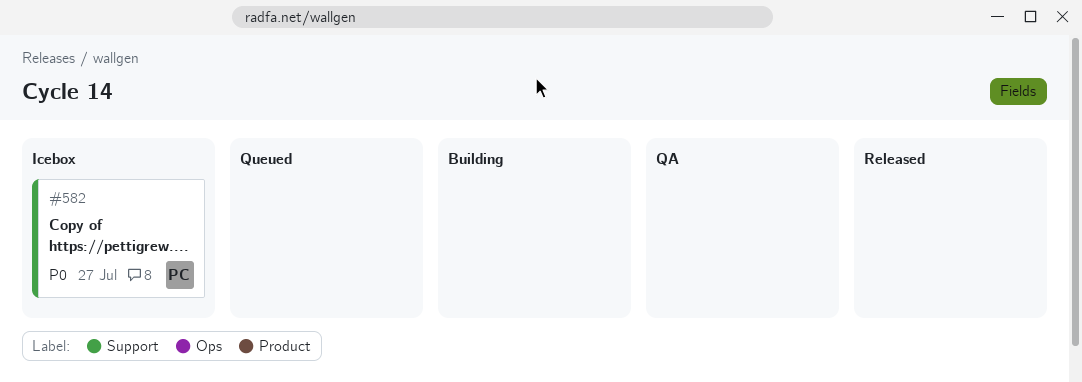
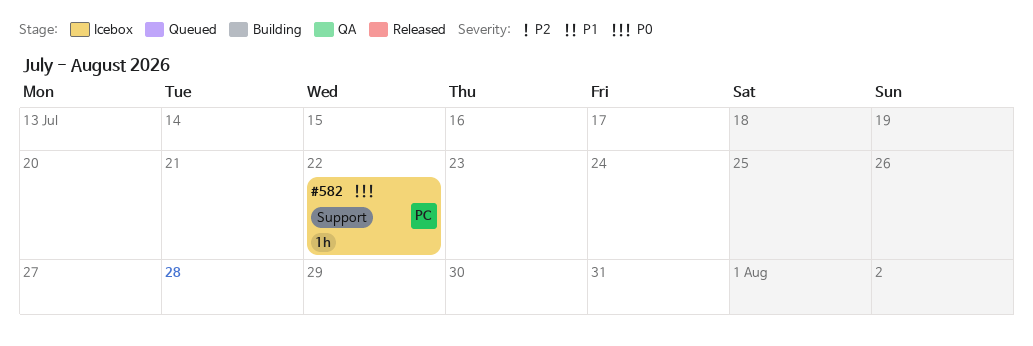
#582, due: Jul 27 -> Jul 22

